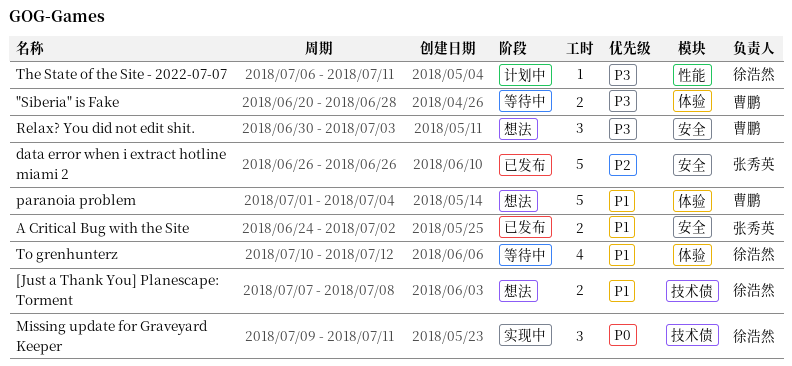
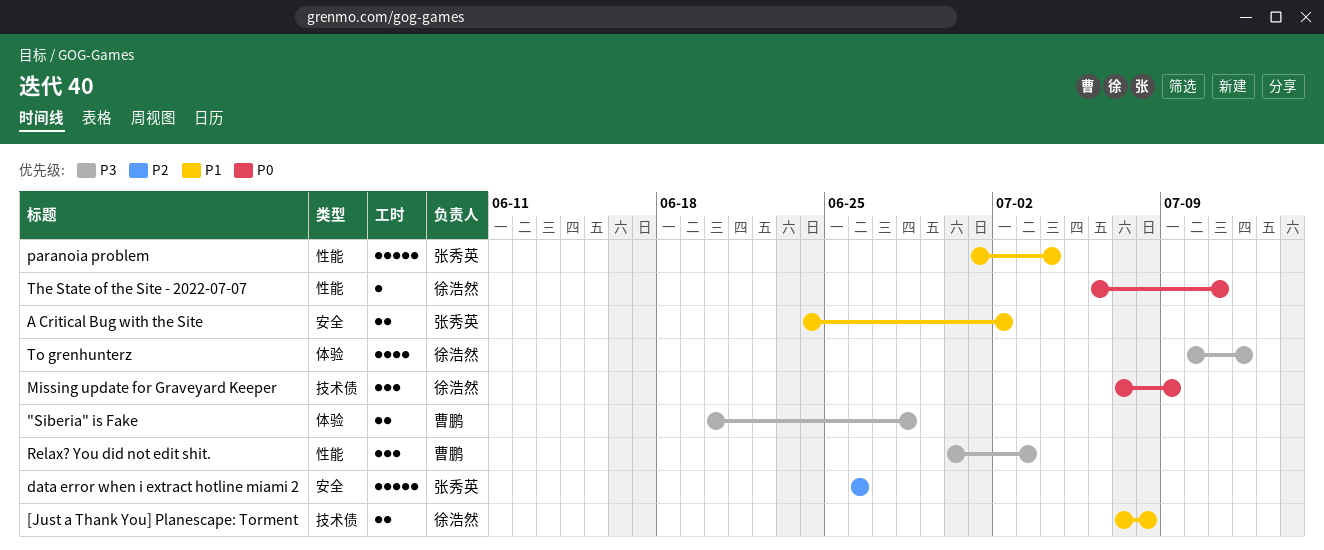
Missing update for Graveyard Keeper, start: Jul 9 -> Jul 7
Missing update for Graveyard Keeper, due: Jul 11 -> Jul 9
paranoia problem, owner: 曹鹏 -> 张秀英
paranoia problem, label: 体验 -> 性能
Relax? You did not edit shit., label: 安全 -> 性能
The State of the Site - 2022-07-07, priority: P3 -> P0
To grenhunterz, priority: P1 -> P3

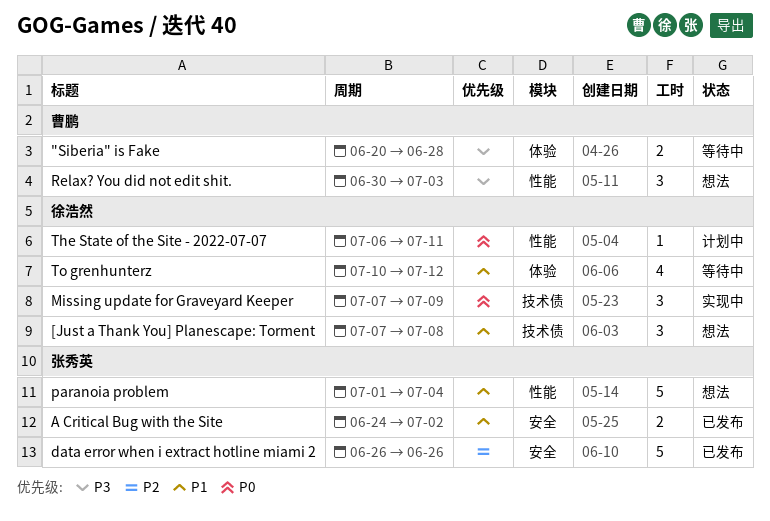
[Just a Thank You] Planescape: Torment, estimate: 2 -> 3
To grenhunterz, priority: P3 -> P1

